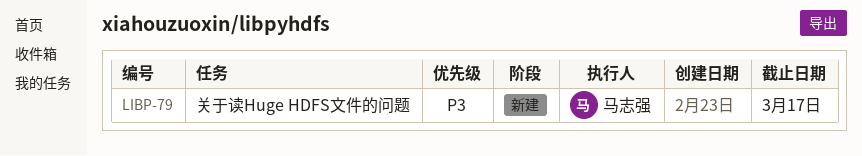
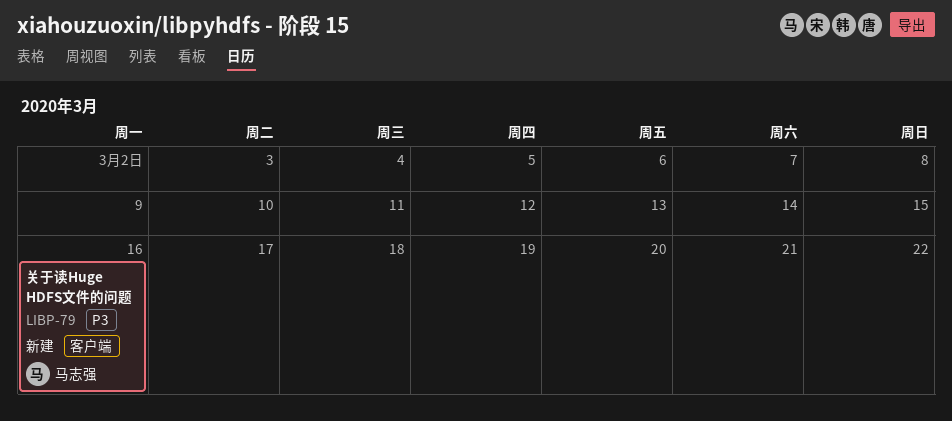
LIBP-79, due: Mar 17 -> Mar 16

